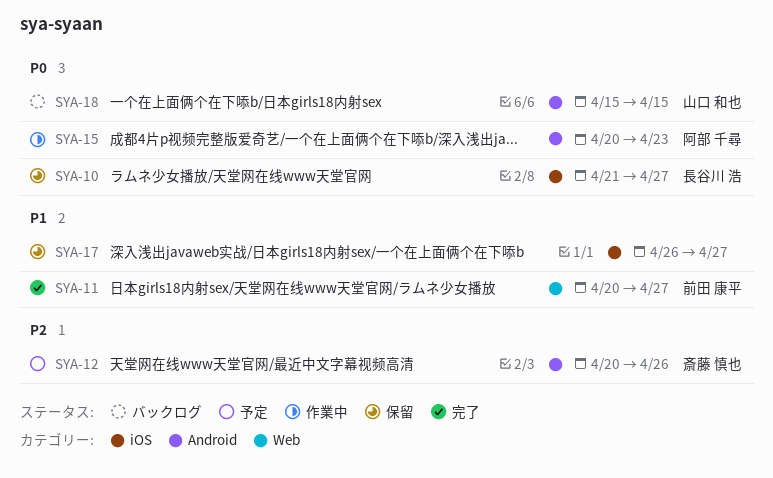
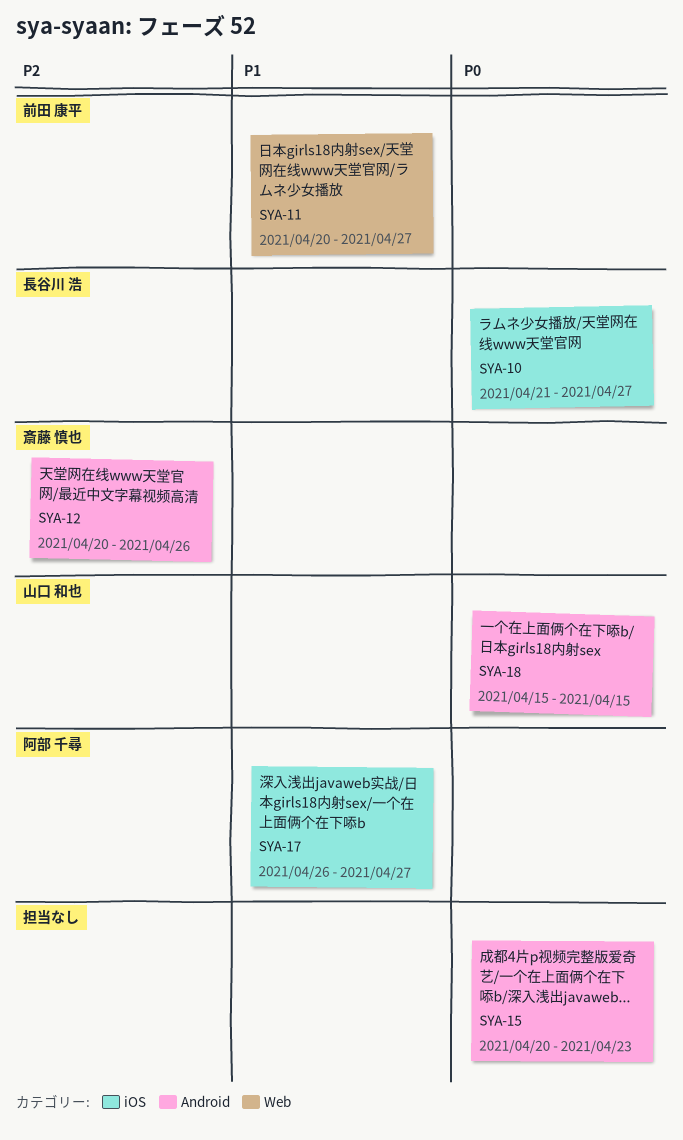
SYA-15, owner: 阿部 千尋 -> none
SYA-17, owner: none -> 阿部 千尋

